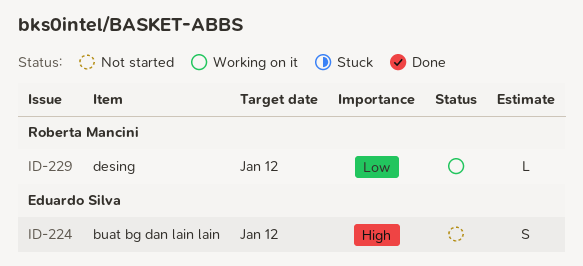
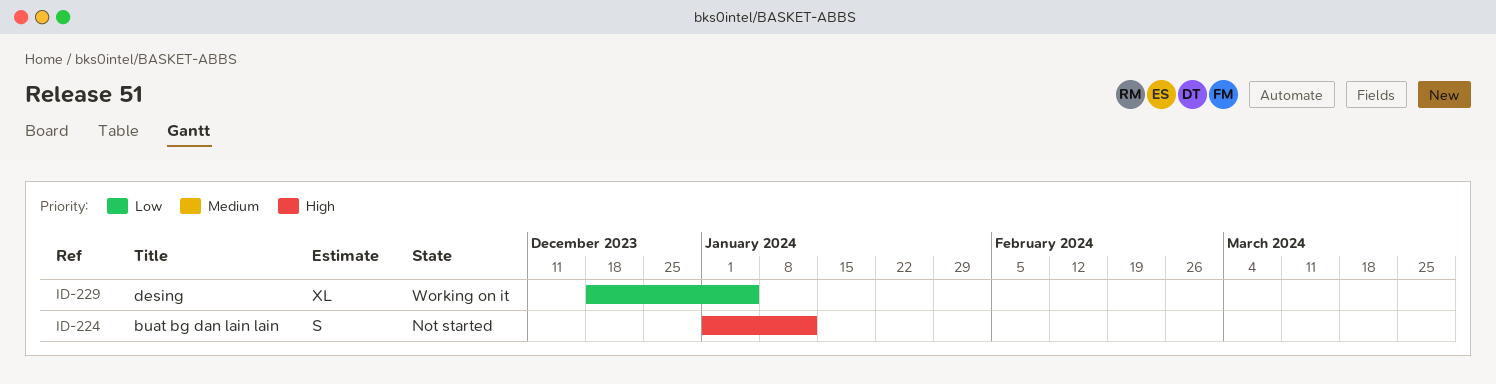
ID-229, estimate: L -> XL
ID-229, due: Jan 12 -> Jan 5

